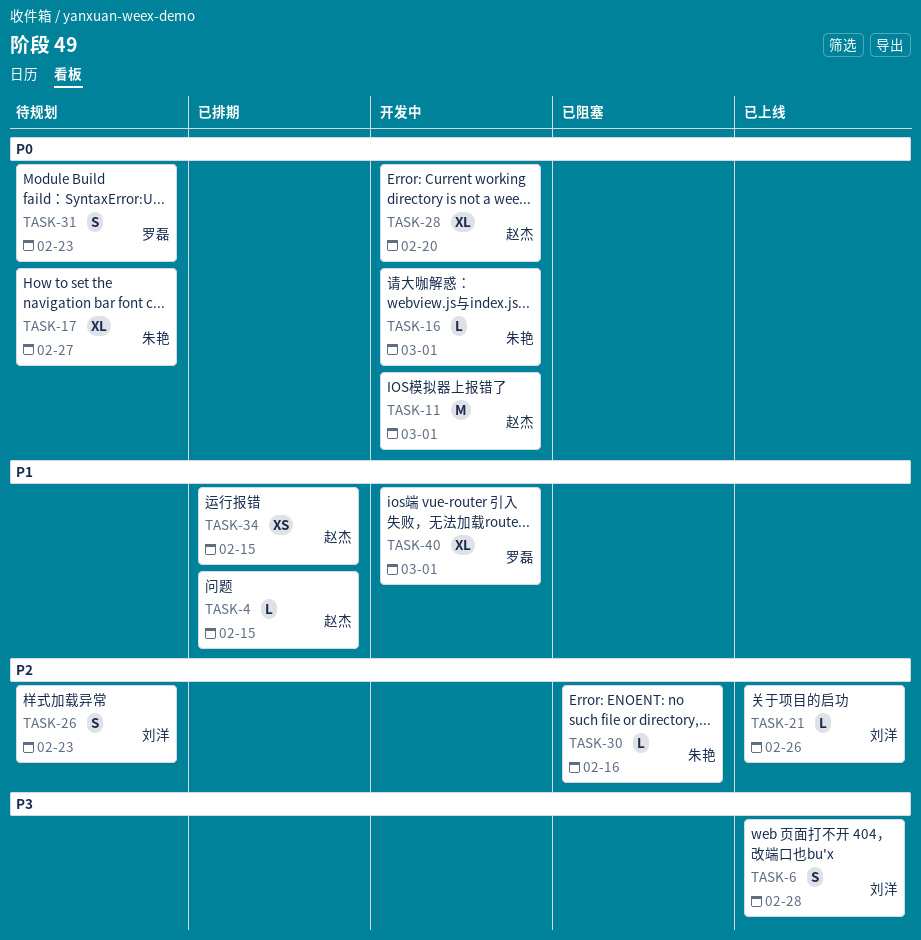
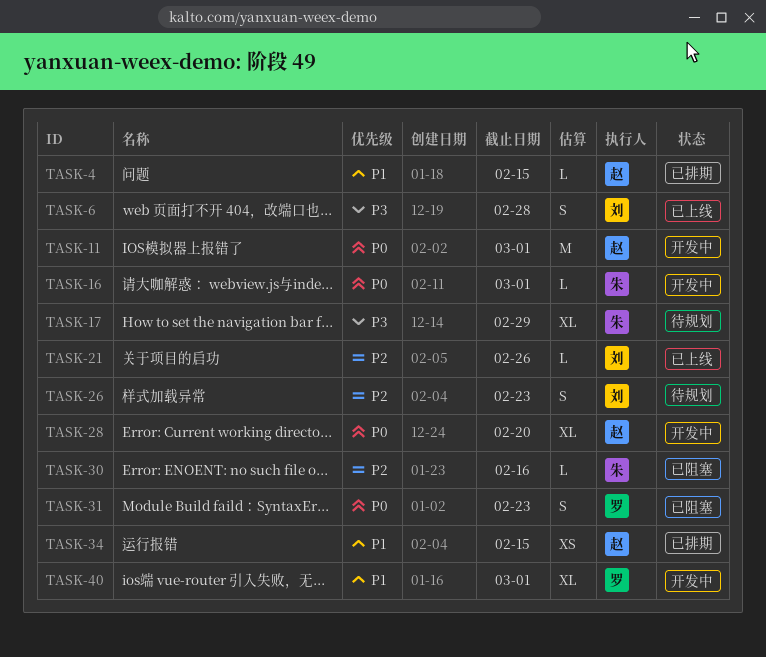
TASK-17, priority: P0 -> P3
TASK-17, due: Feb 27 -> Feb 29
TASK-31, status: 待规划 -> 已阻塞

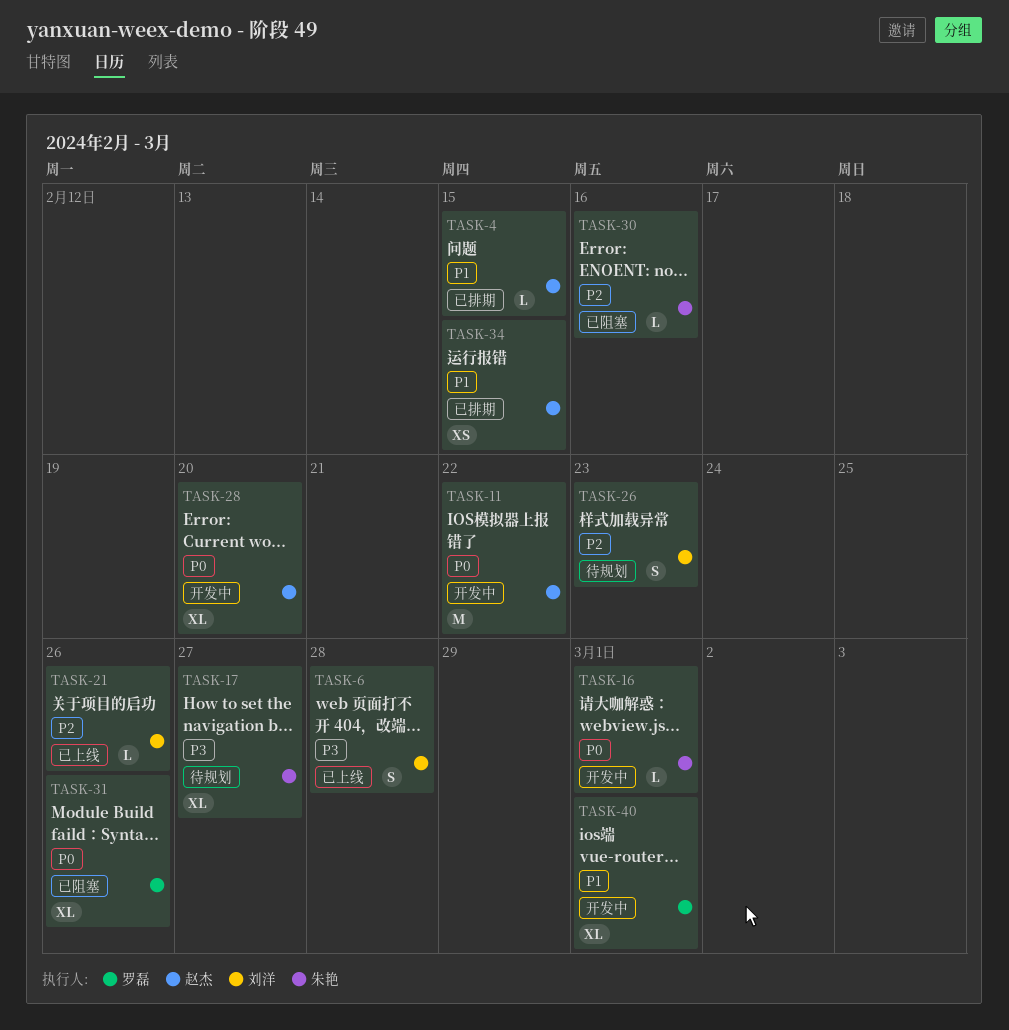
TASK-11, due: Mar 1 -> Feb 22
TASK-17, due: Feb 29 -> Feb 27
TASK-31, estimate: S -> XL
TASK-31, due: Feb 23 -> Feb 26

